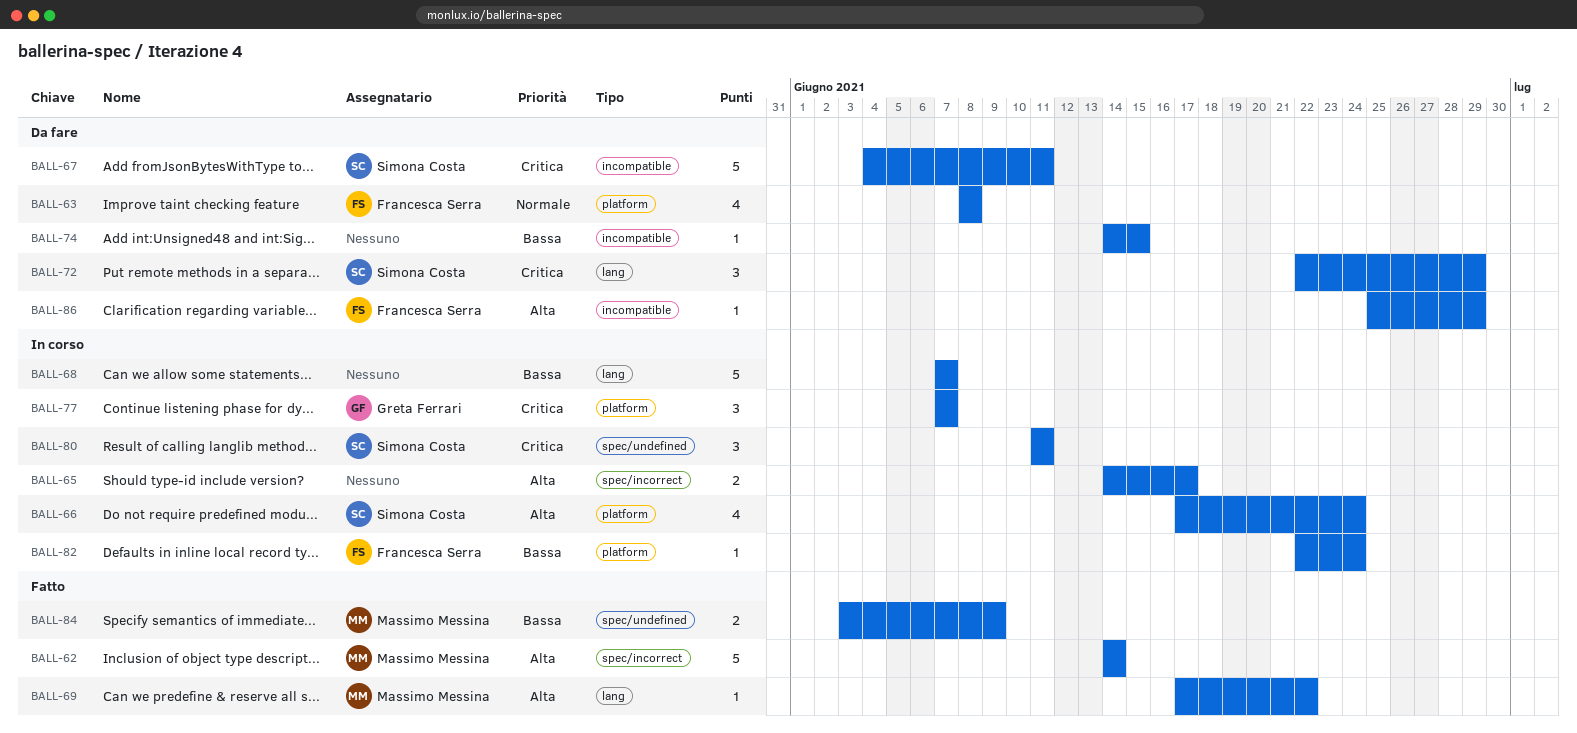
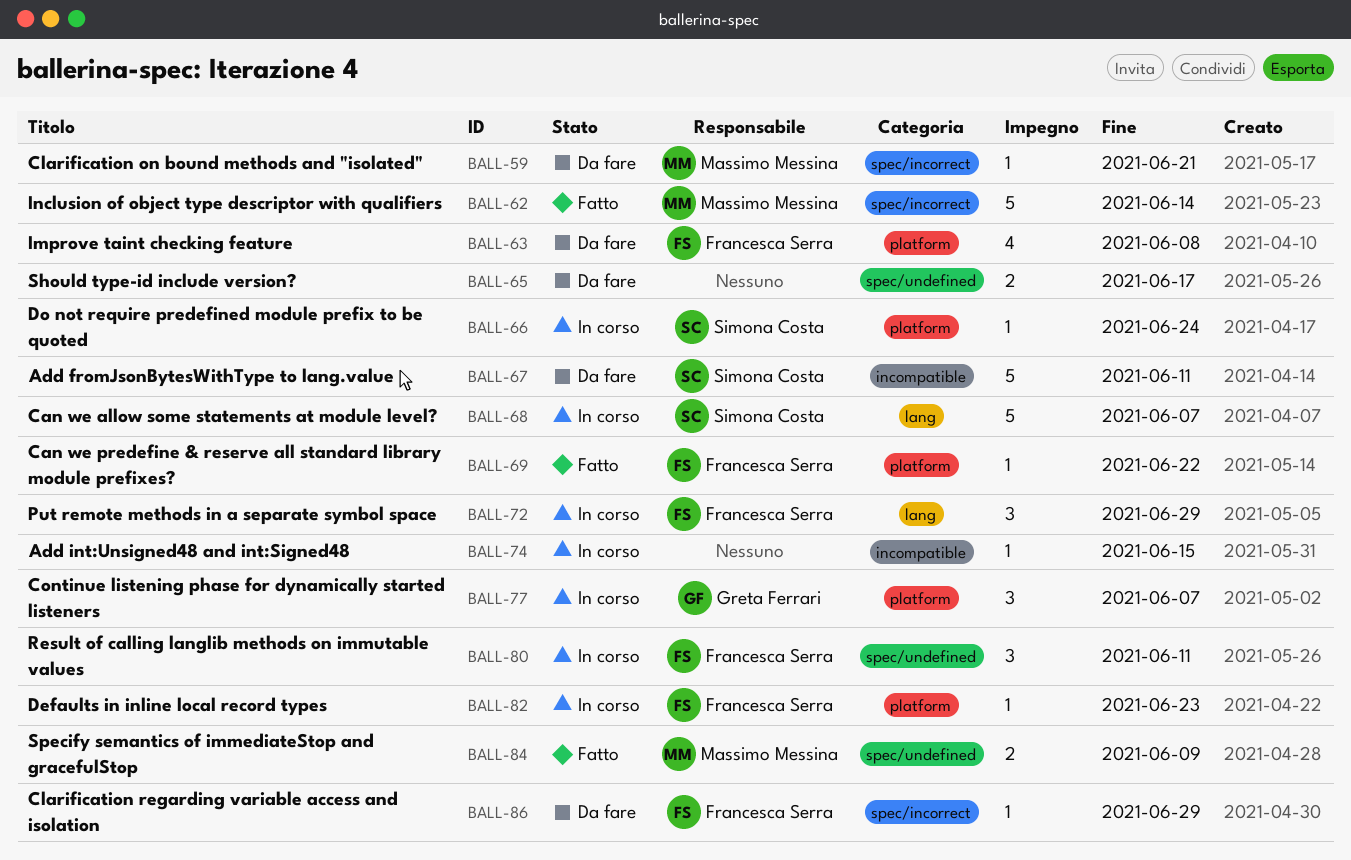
BALL-59: none -> present
BALL-65, status: In corso -> Da fare
BALL-65, label: spec/incorrect -> spec/undefined
BALL-66, estimate: 4 -> 1
BALL-68, owner: none -> Simona Costa
BALL-69, owner: Massimo Messina -> Francesca Serra
BALL-69, label: lang -> platform
BALL-72, status: Da fare -> In corso
BALL-72, owner: Simona Costa -> Francesca Serra
BALL-74, status: Da fare -> In corso
BALL-80, owner: Simona Costa -> Francesca Serra
BALL-82, due: Jun 24 -> Jun 23
BALL-86, label: incompatible -> spec/incorrect

